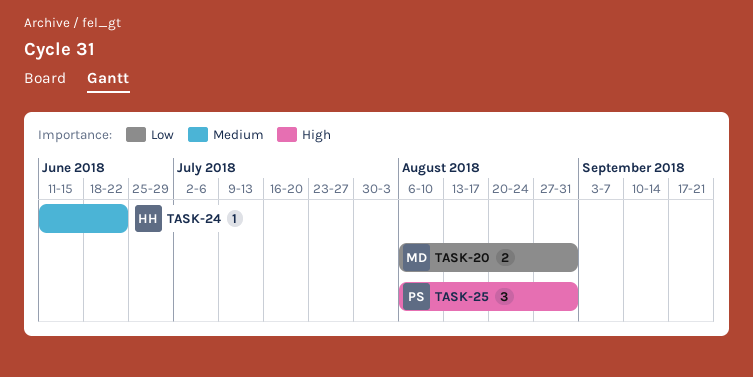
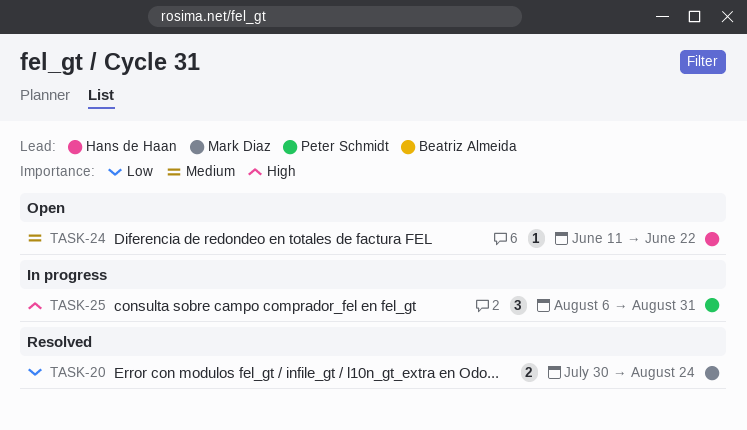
TASK-20, start: Aug 6 -> Jul 30
TASK-20, due: Aug 31 -> Aug 24

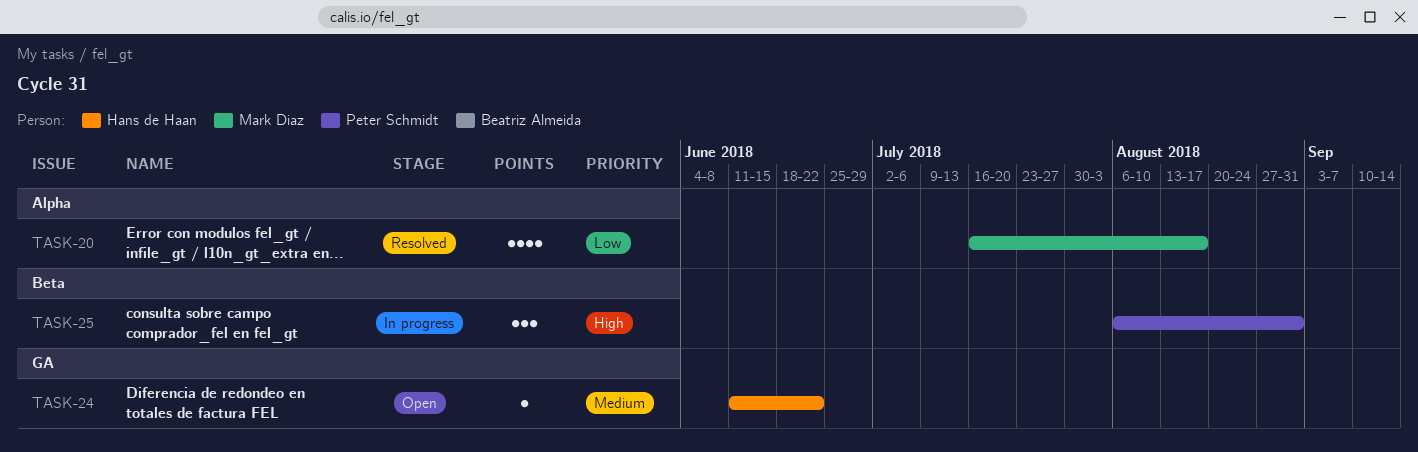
TASK-20, estimate: 2 -> 4
TASK-20, start: Jul 30 -> Jul 16
TASK-20, due: Aug 24 -> Aug 17

